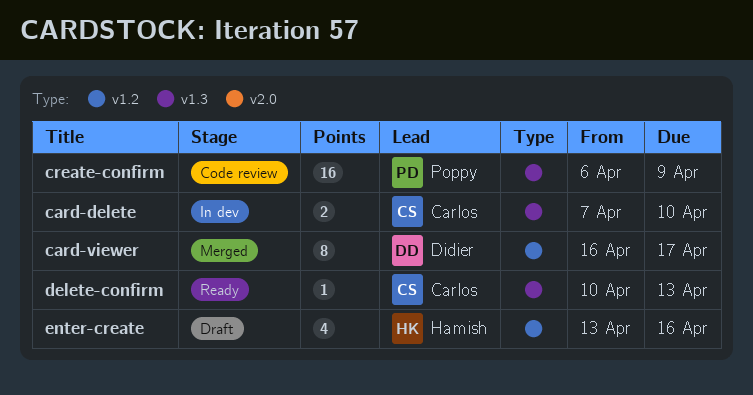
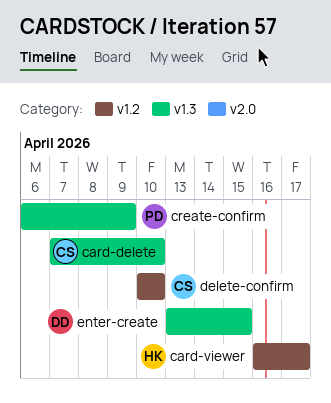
card-viewer, owner: Didier -> Hamish
delete-confirm, label: v1.3 -> v1.2
delete-confirm, due: Apr 13 -> Apr 10
enter-create, owner: Hamish -> Didier
enter-create, label: v1.2 -> v1.3
enter-create, due: Apr 16 -> Apr 15

